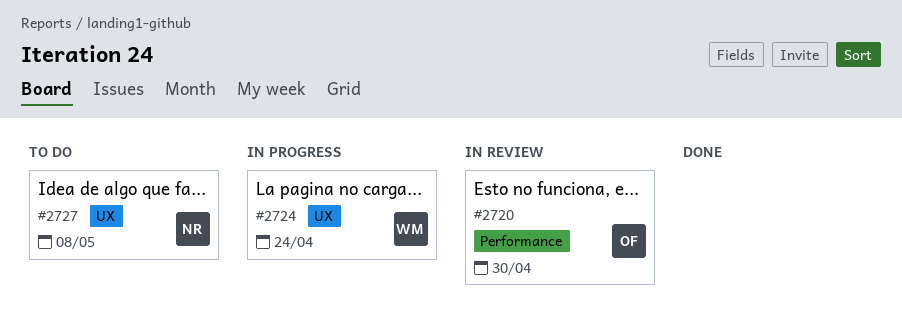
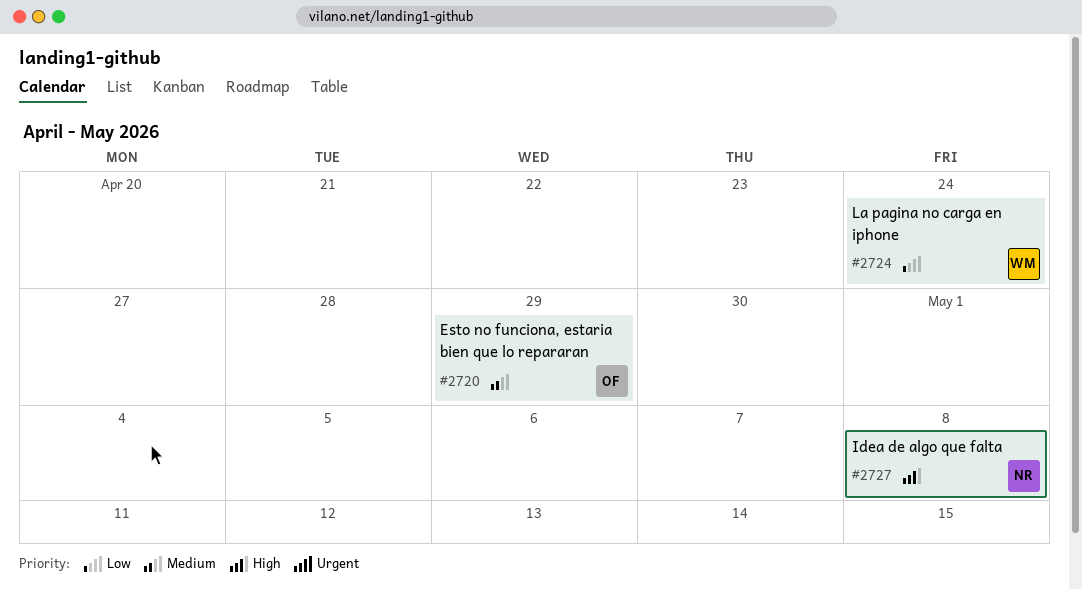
#2720, due: Apr 30 -> Apr 29

